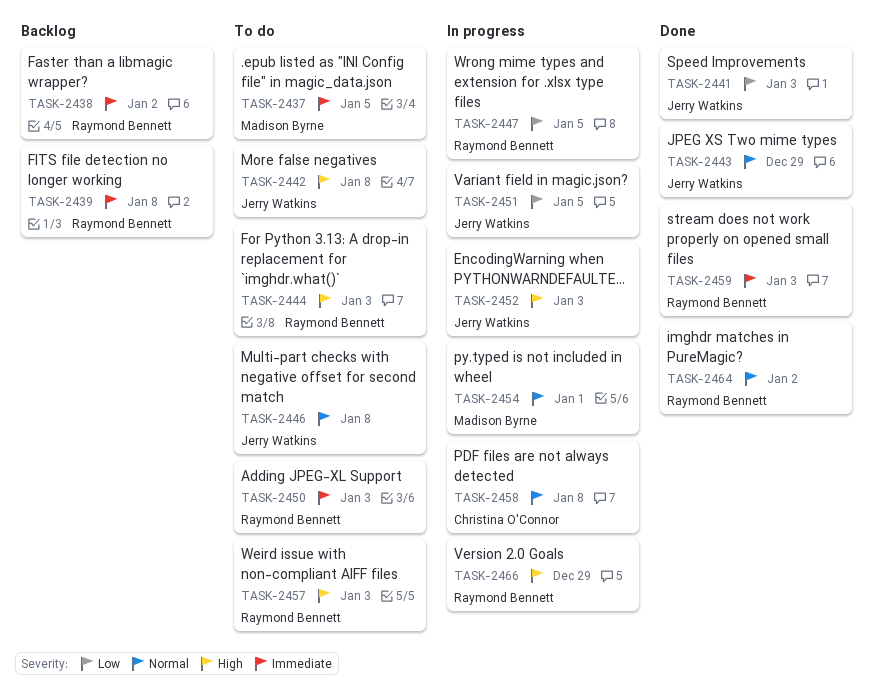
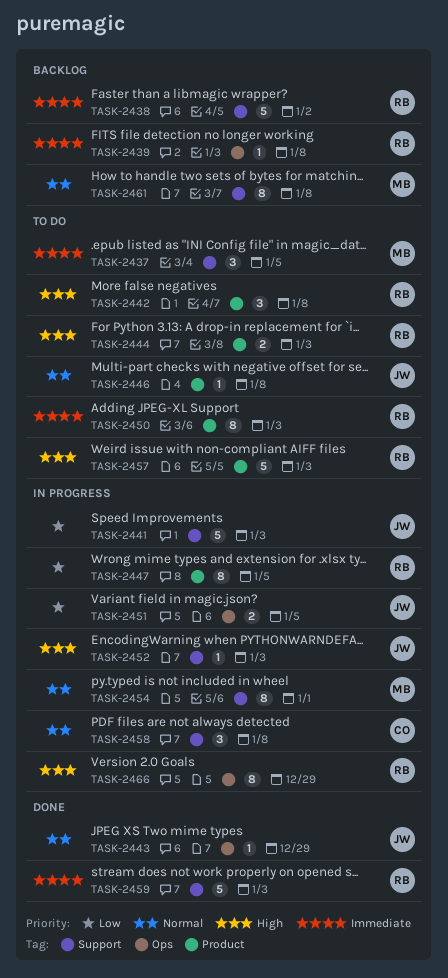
TASK-2441, status: Done -> In progress
TASK-2442, owner: Jerry Watkins -> Raymond Bennett
TASK-2461: none -> present
TASK-2464: present -> none

